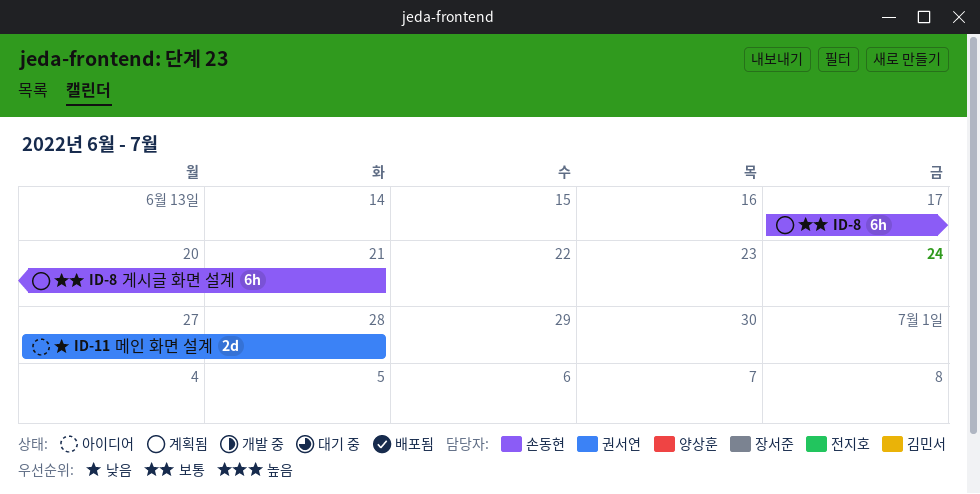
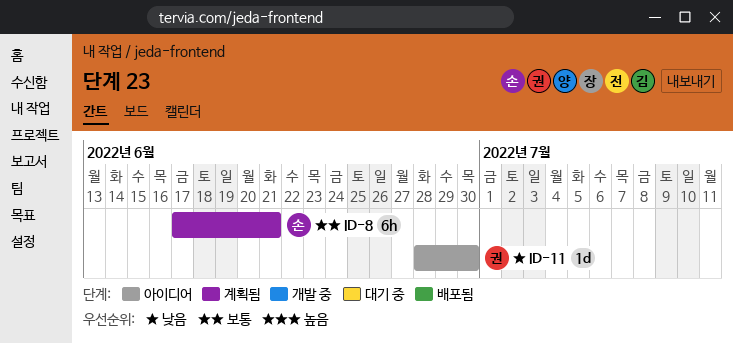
ID-11, estimate: 2d -> 1d
ID-11, start: Jun 27 -> Jun 28
ID-11, due: Jun 28 -> Jun 30

